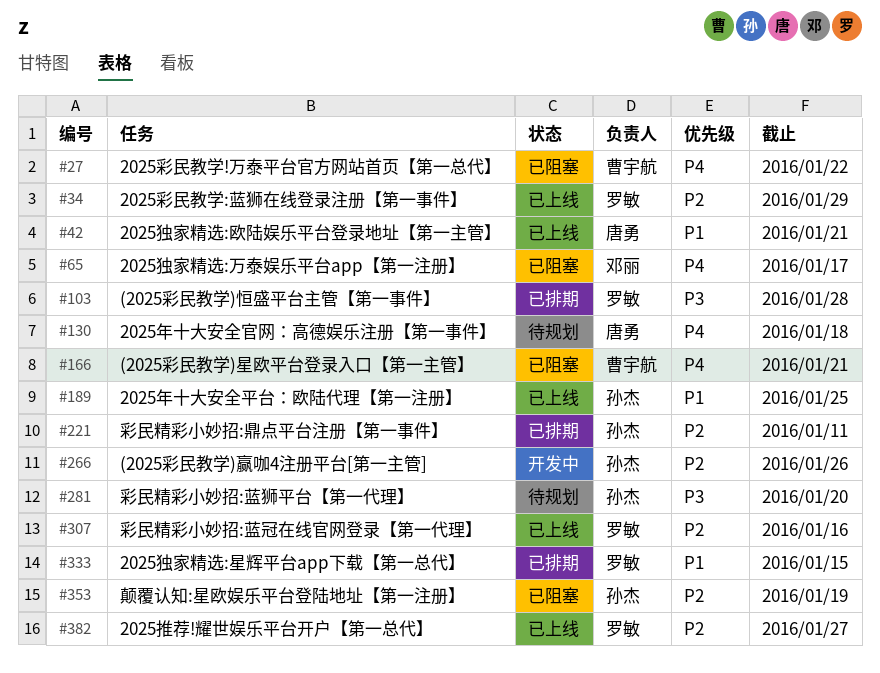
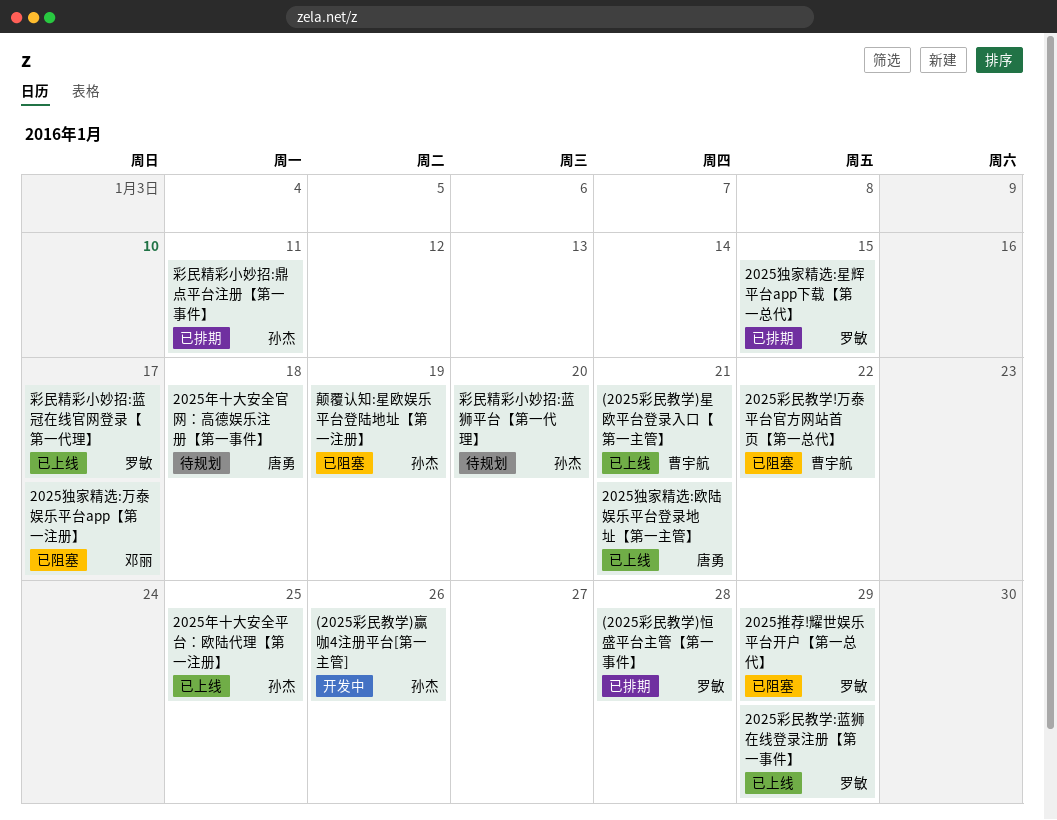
(2025彩民教学)星欧平台登录入口【第一主管】, status: 已阻塞 -> 已上线
2025推荐!耀世娱乐平台开户【第一总代】, status: 已上线 -> 已阻塞
2025推荐!耀世娱乐平台开户【第一总代】, due: Jan 27 -> Jan 29
彩民精彩小妙招:蓝冠在线官网登录【第一代理】, due: Jan 16 -> Jan 17

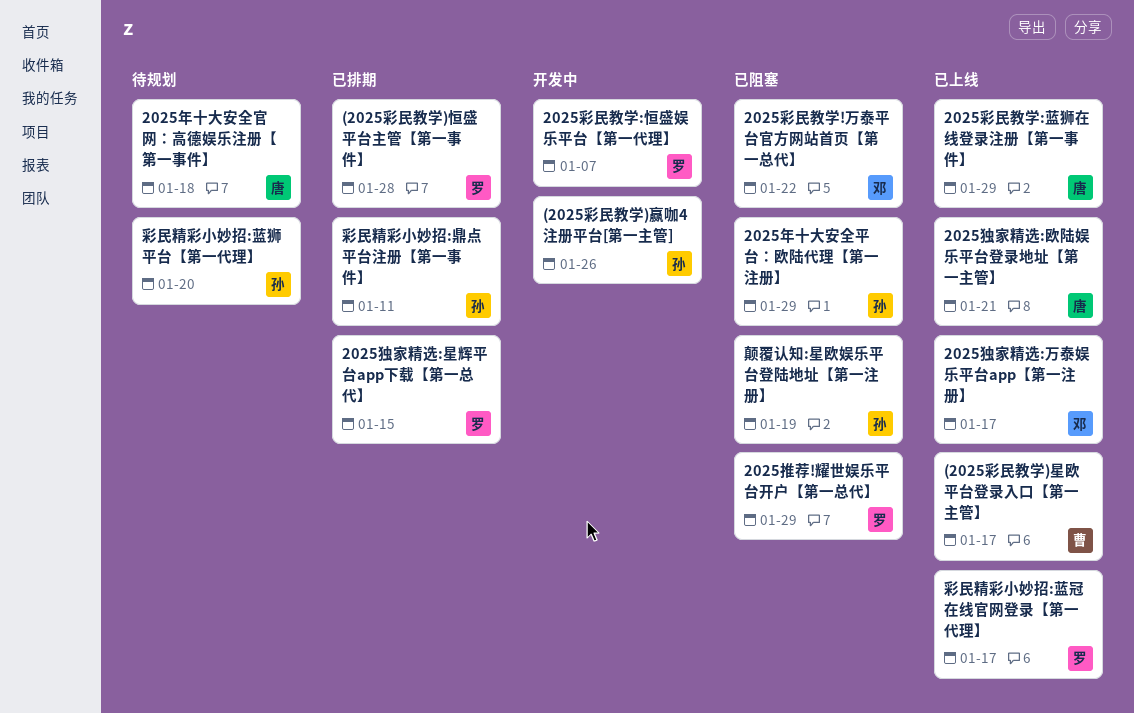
(2025彩民教学)星欧平台登录入口【第一主管】, due: Jan 21 -> Jan 17
2025年十大安全平台：欧陆代理【第一注册】, status: 已上线 -> 已阻塞
2025年十大安全平台：欧陆代理【第一注册】, due: Jan 25 -> Jan 29
2025彩民教学!万泰平台官方网站首页【第一总代】, owner: 曹宇航 -> 邓丽
2025彩民教学:恒盛娱乐平台【第一代理】: none -> present
2025彩民教学:蓝狮在线登录注册【第一事件】, owner: 罗敏 -> 唐勇
2025独家精选:万泰娱乐平台app【第一注册】, status: 已阻塞 -> 已上线

